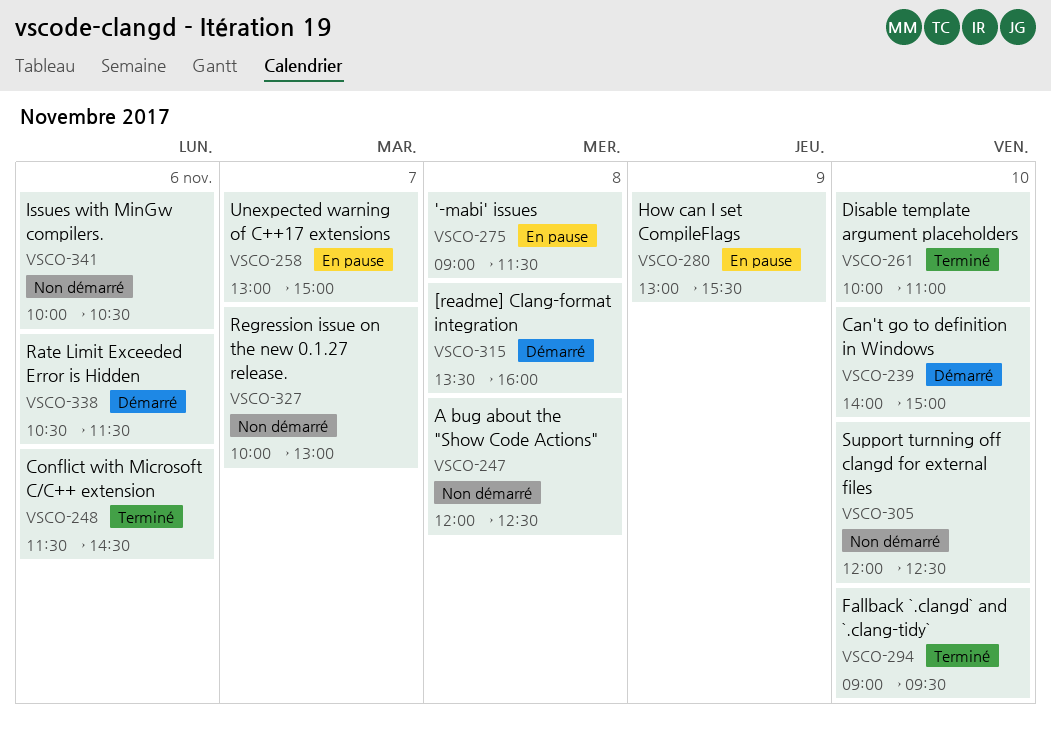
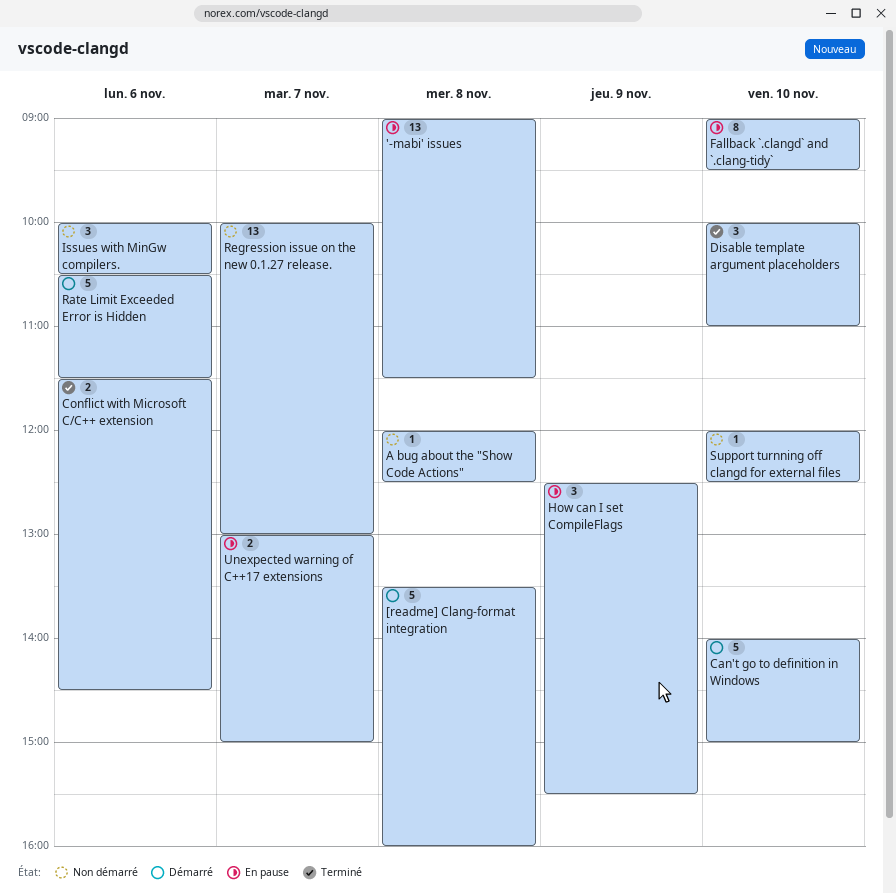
Fallback `.clangd` and `.clang-tidy`, status: Terminé -> En pause
How can I set CompileFlags, begins: 13:00 -> 12:30

